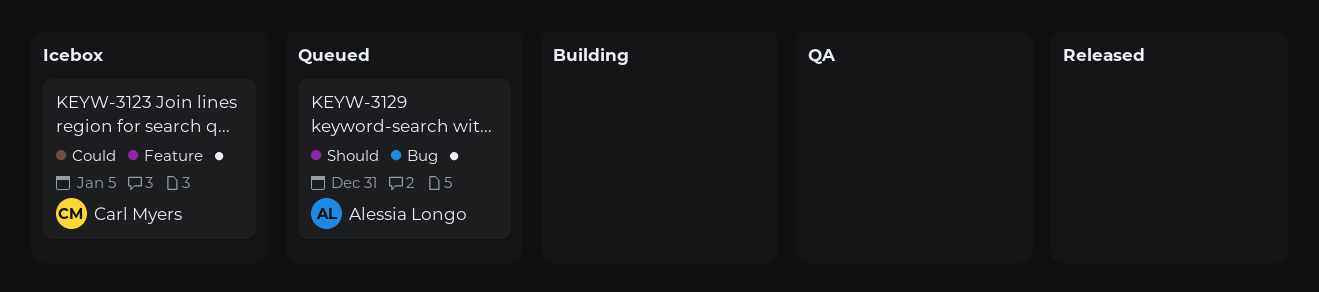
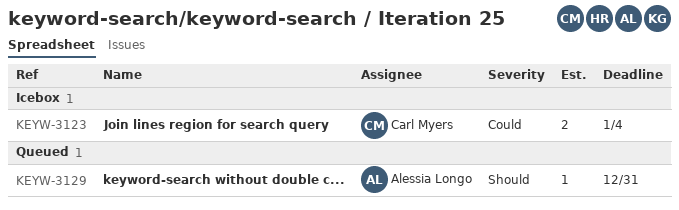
KEYW-3123, estimate: 1 -> 2
KEYW-3123, due: Jan 5 -> Jan 4

